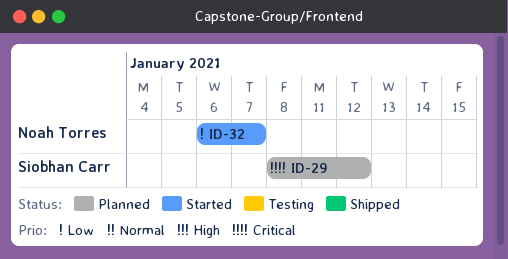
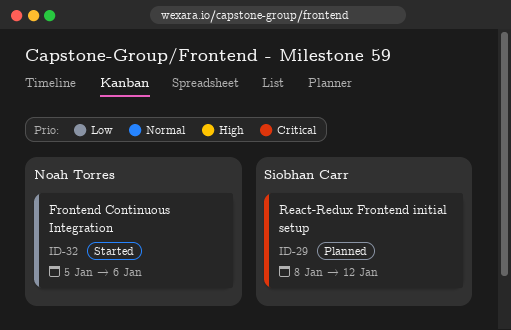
ID-32, start: Jan 6 -> Jan 5
ID-32, due: Jan 7 -> Jan 6

